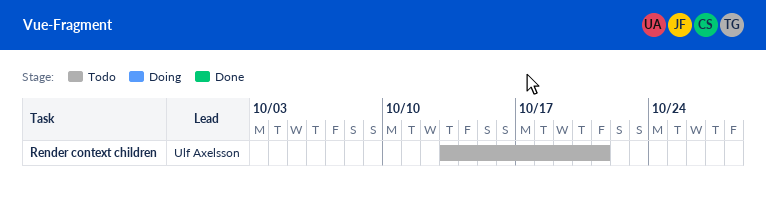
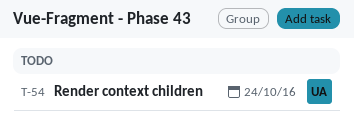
Render context children, due: Oct 21 -> Oct 24

